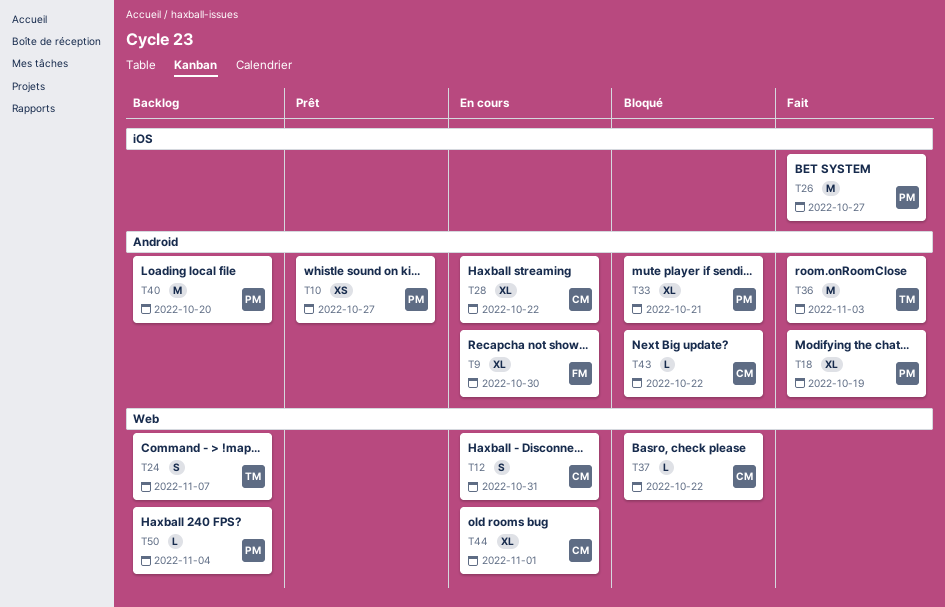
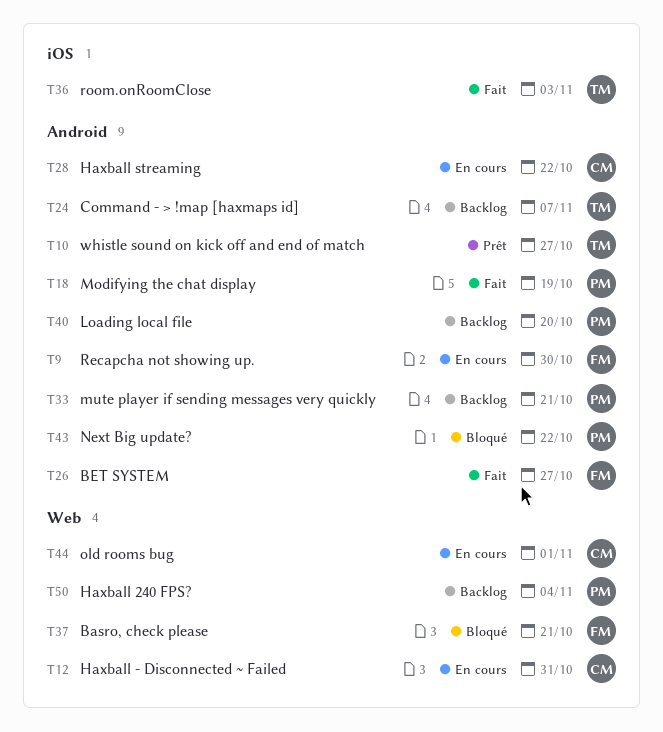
T10, owner: PM -> TM
T24, label: Web -> Android
T26, owner: PM -> FM
T26, label: iOS -> Android
T33, status: Bloqué -> Backlog
T36, label: Android -> iOS
T37, owner: CM -> FM
T37, due: Oct 22 -> Oct 21
T43, owner: CM -> PM

